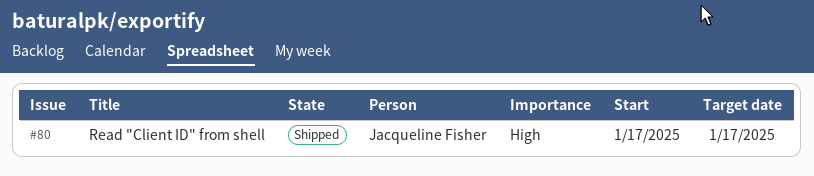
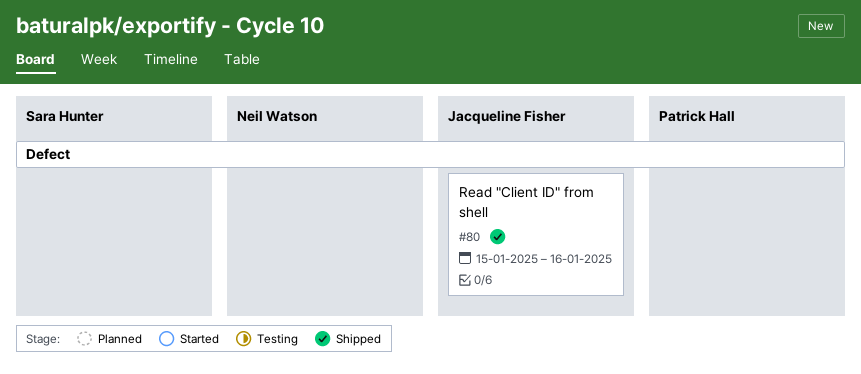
#80, start: Jan 17 -> Jan 15
#80, due: Jan 17 -> Jan 16

